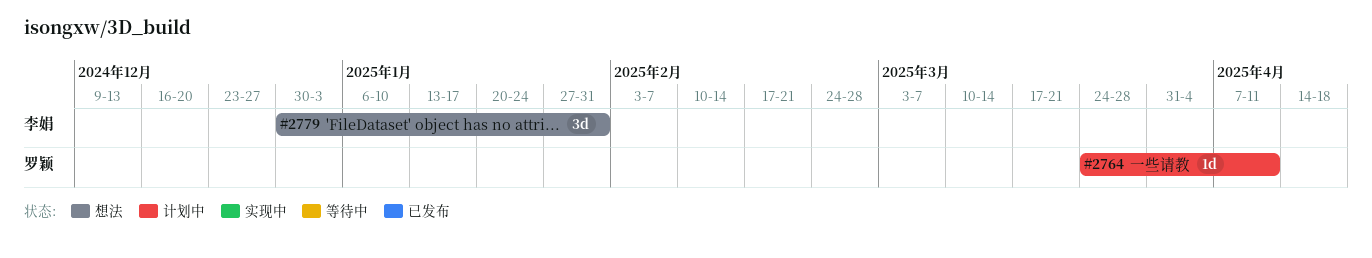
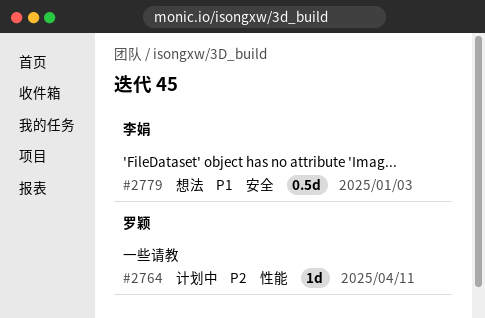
#2779, estimate: 3d -> 0.5d
#2779, due: Jan 31 -> Jan 3

